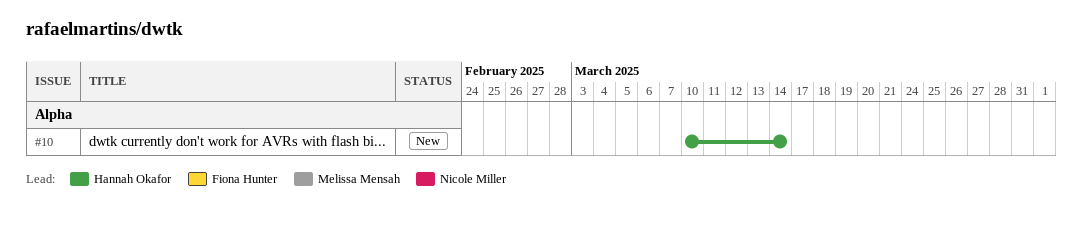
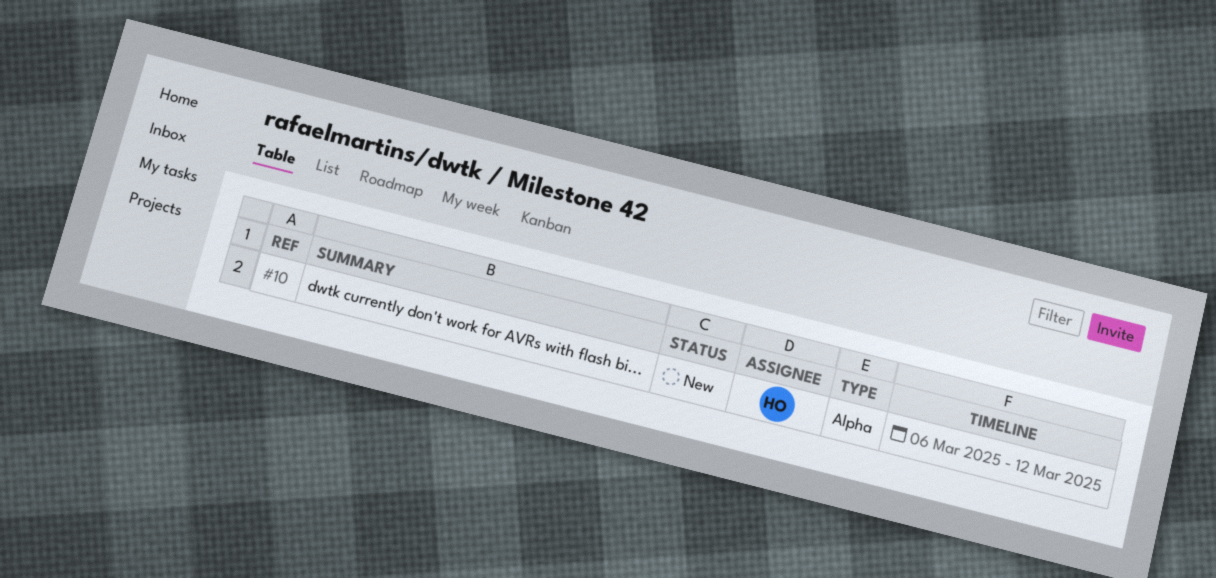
#10, start: Mar 10 -> Mar 6
#10, due: Mar 14 -> Mar 12

